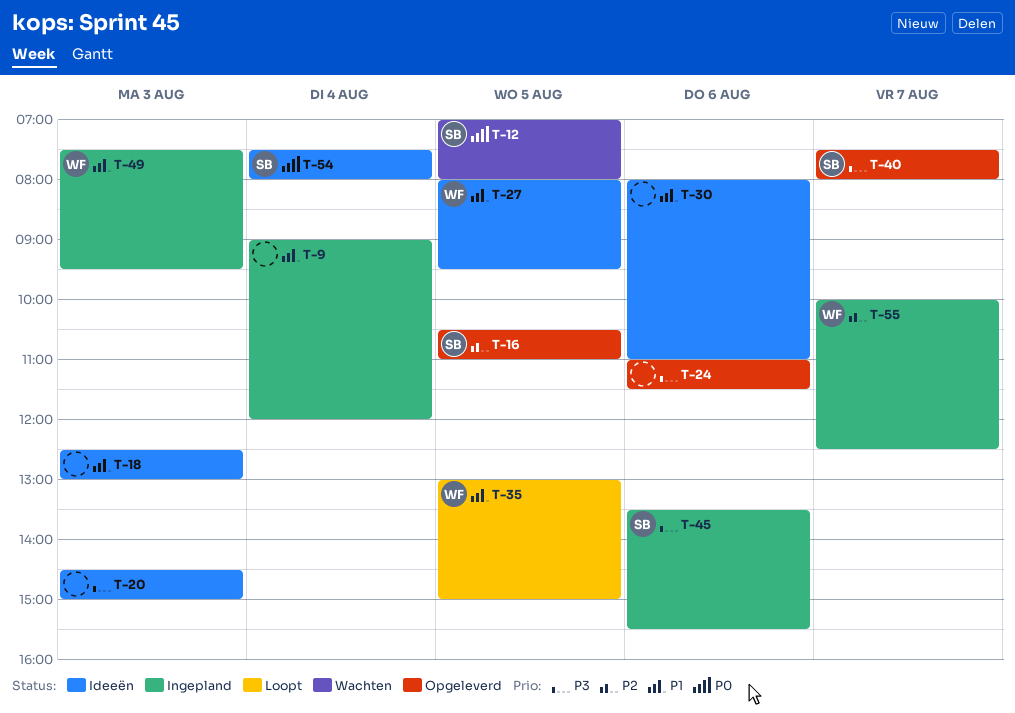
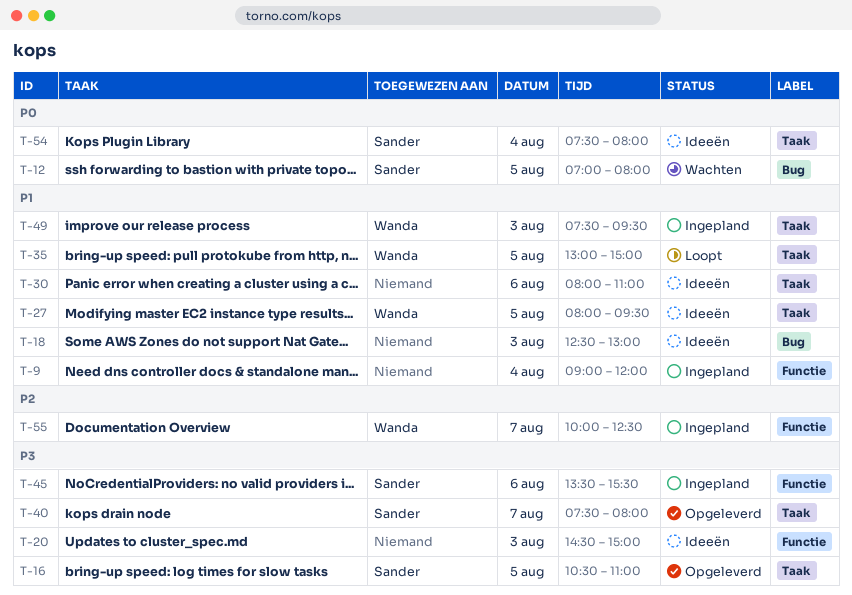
T-16, priority: P2 -> P3
T-24: present -> none

